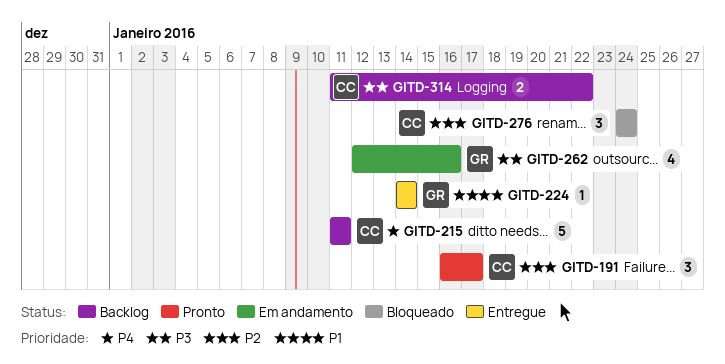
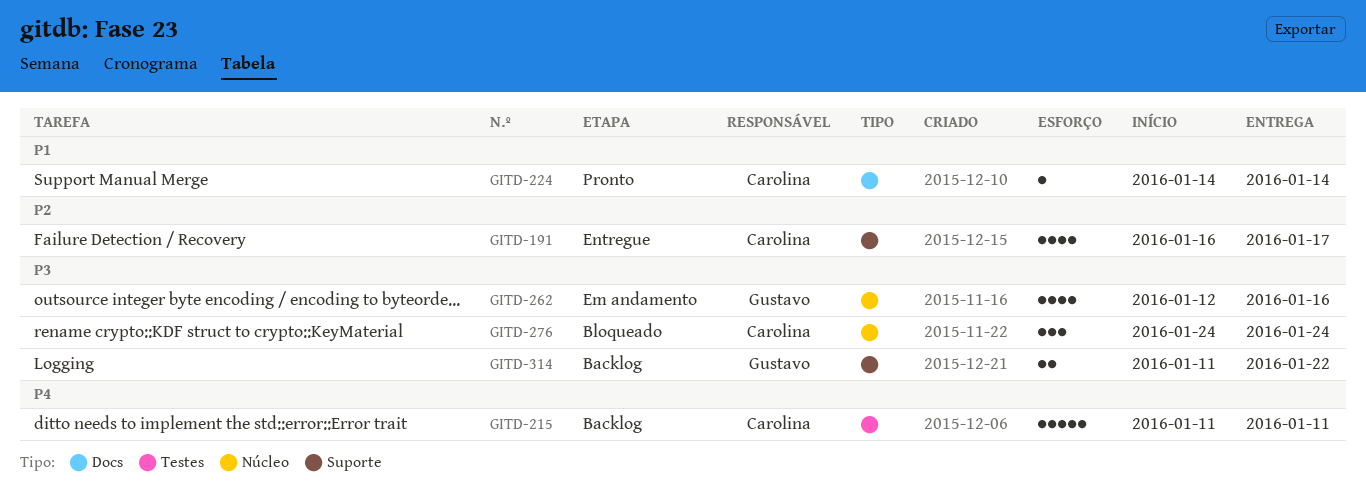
GITD-191, status: Pronto -> Entregue
GITD-191, estimate: 3 -> 4
GITD-224, status: Entregue -> Pronto
GITD-224, owner: Gustavo -> Carolina
GITD-276, priority: P2 -> P3
GITD-314, owner: Carolina -> Gustavo

